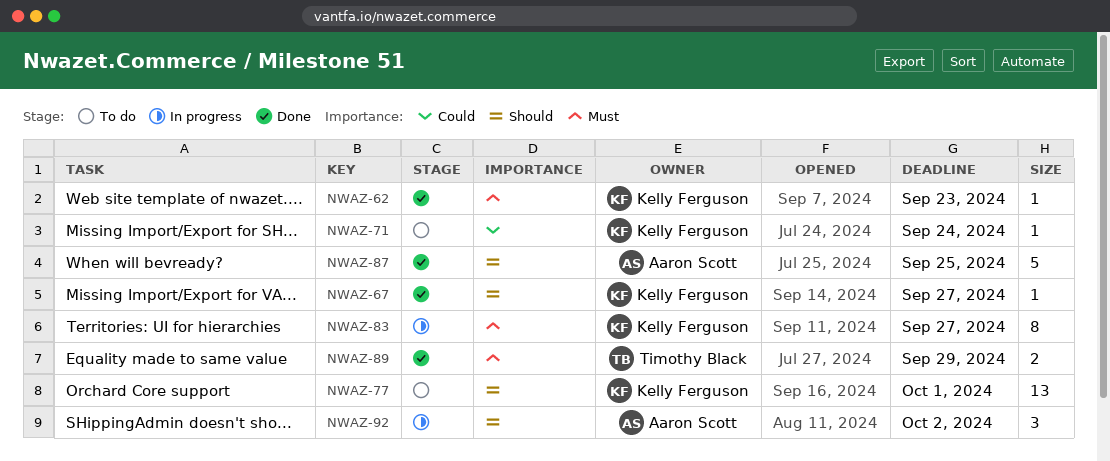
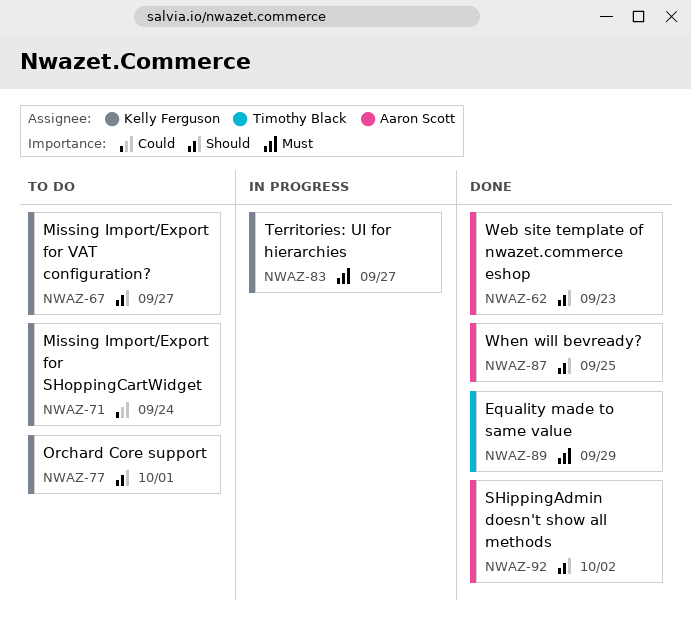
NWAZ-62, owner: Kelly Ferguson -> Aaron Scott
NWAZ-62, priority: Must -> Should
NWAZ-67, status: Done -> To do
NWAZ-92, status: In progress -> Done

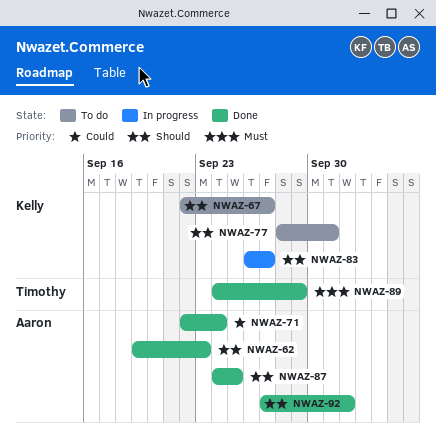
NWAZ-71, status: To do -> Done
NWAZ-71, owner: Kelly Ferguson -> Aaron Scott
NWAZ-83, priority: Must -> Should

